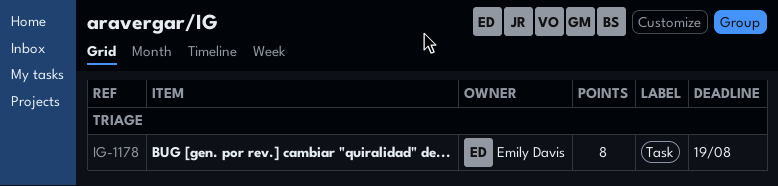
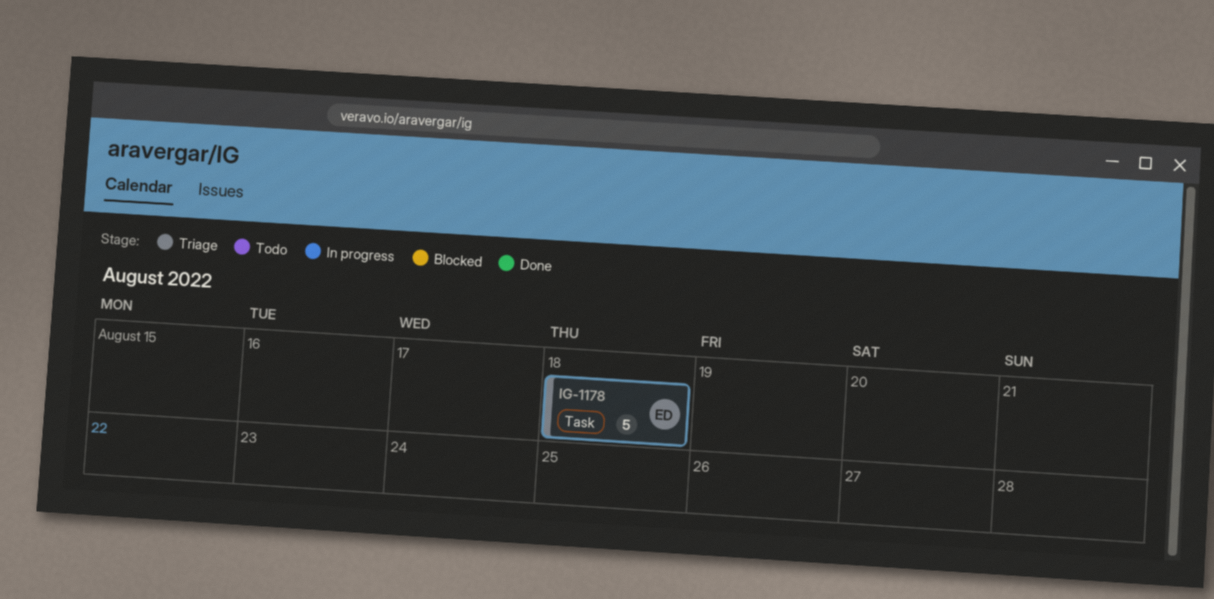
IG-1178, estimate: 8 -> 5
IG-1178, due: Aug 19 -> Aug 18

